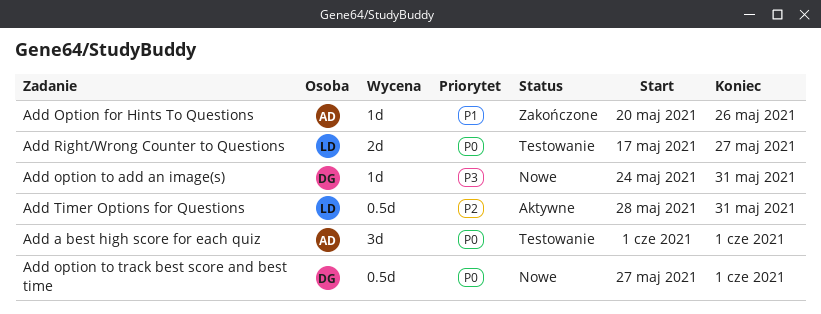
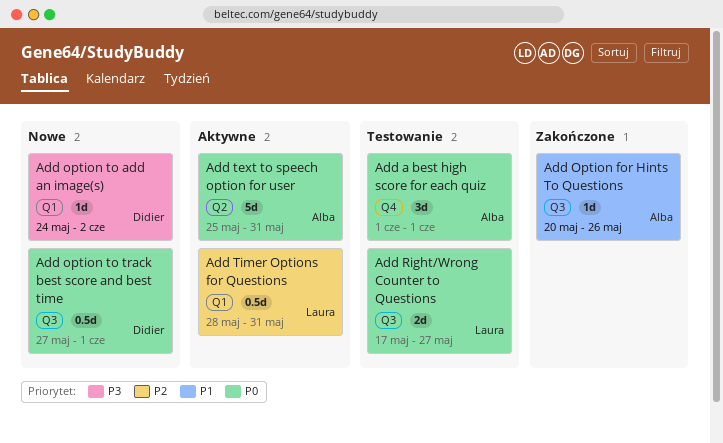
Add option to add an image(s), due: May 31 -> Jun 2
Add text to speech option for user: none -> present

